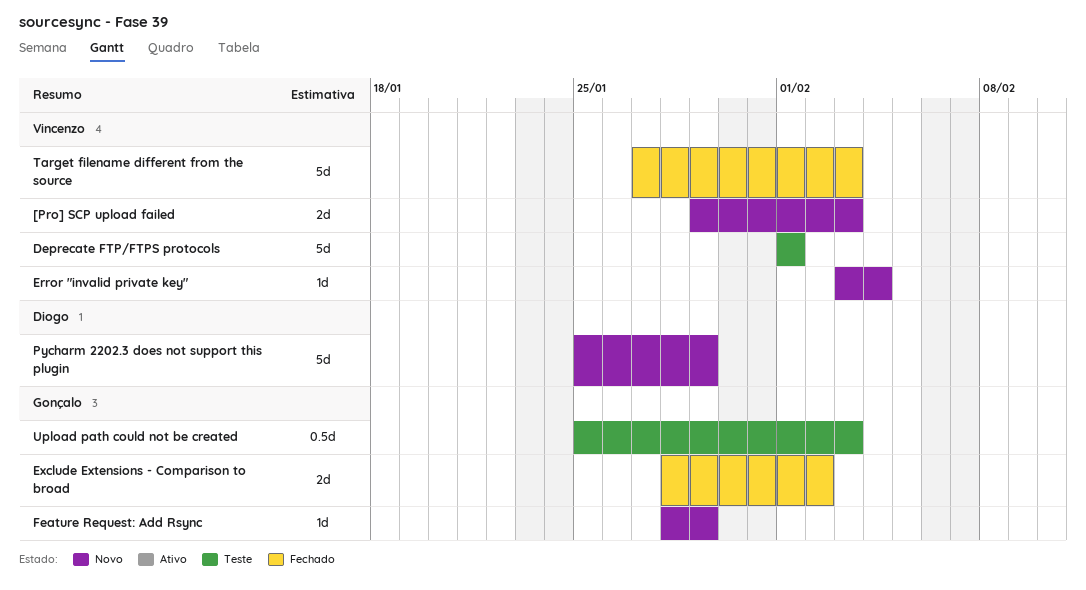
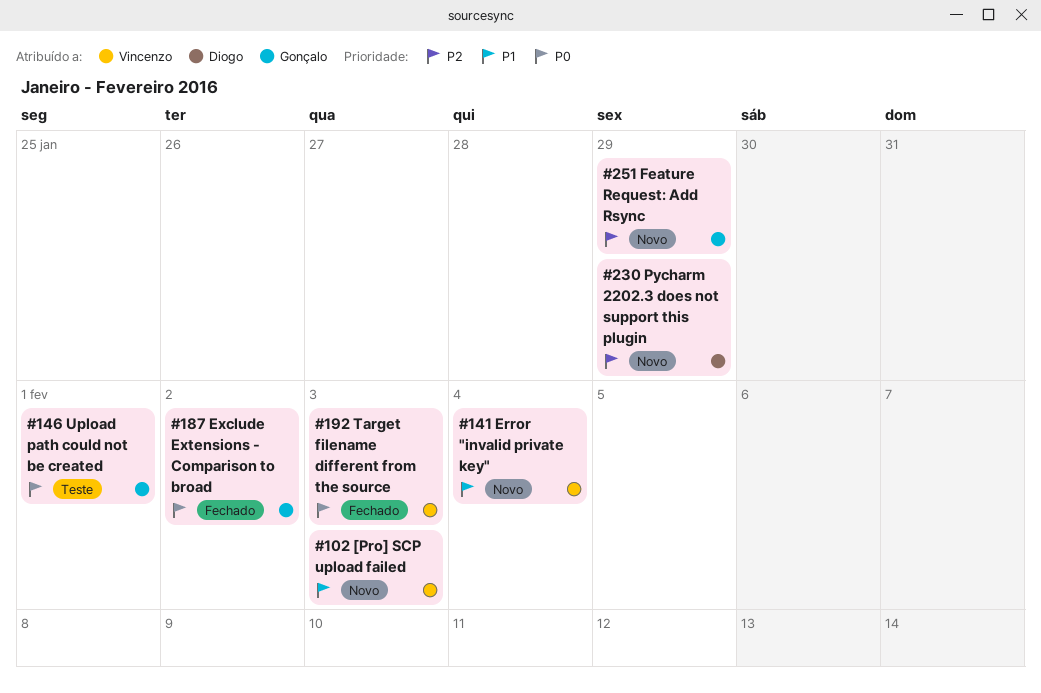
Deprecate FTP/FTPS protocols: present -> none
Upload path could not be created, due: Feb 3 -> Feb 1

